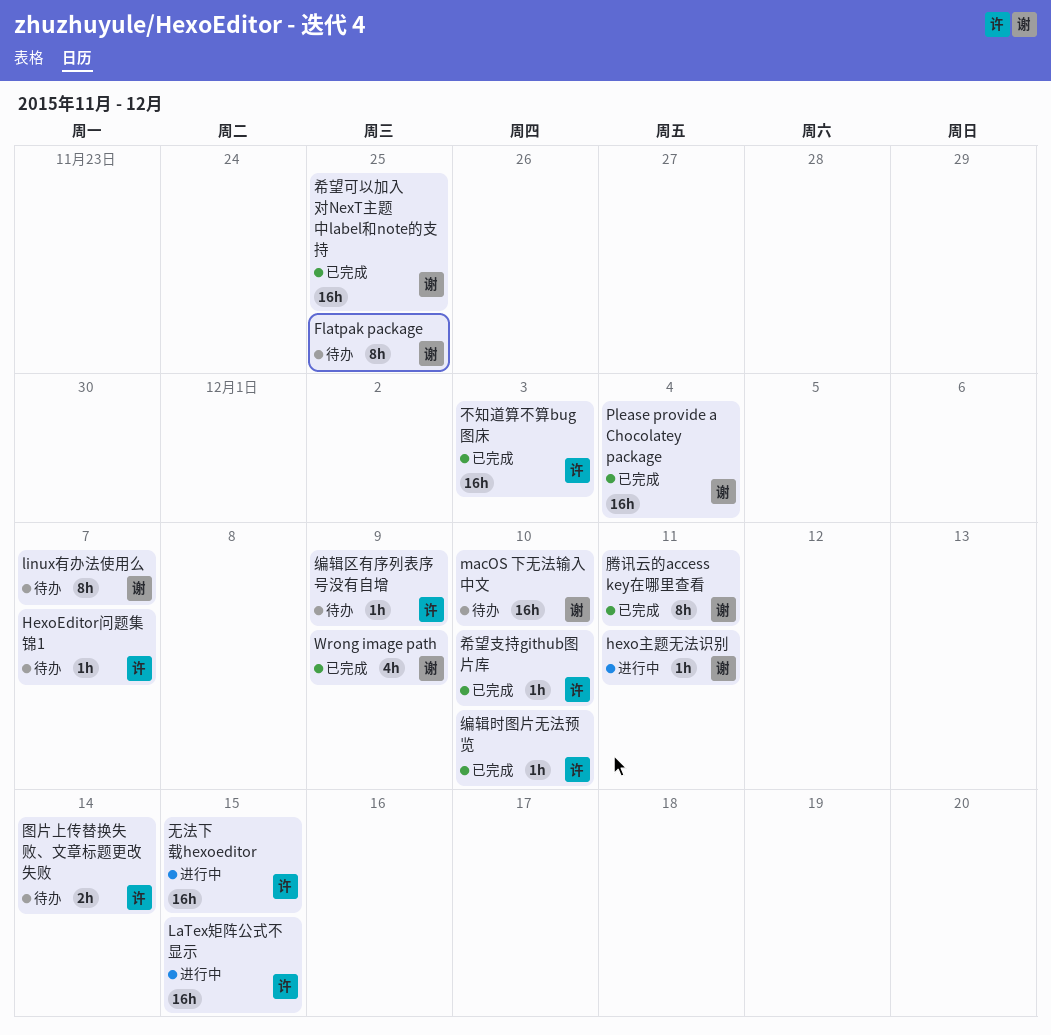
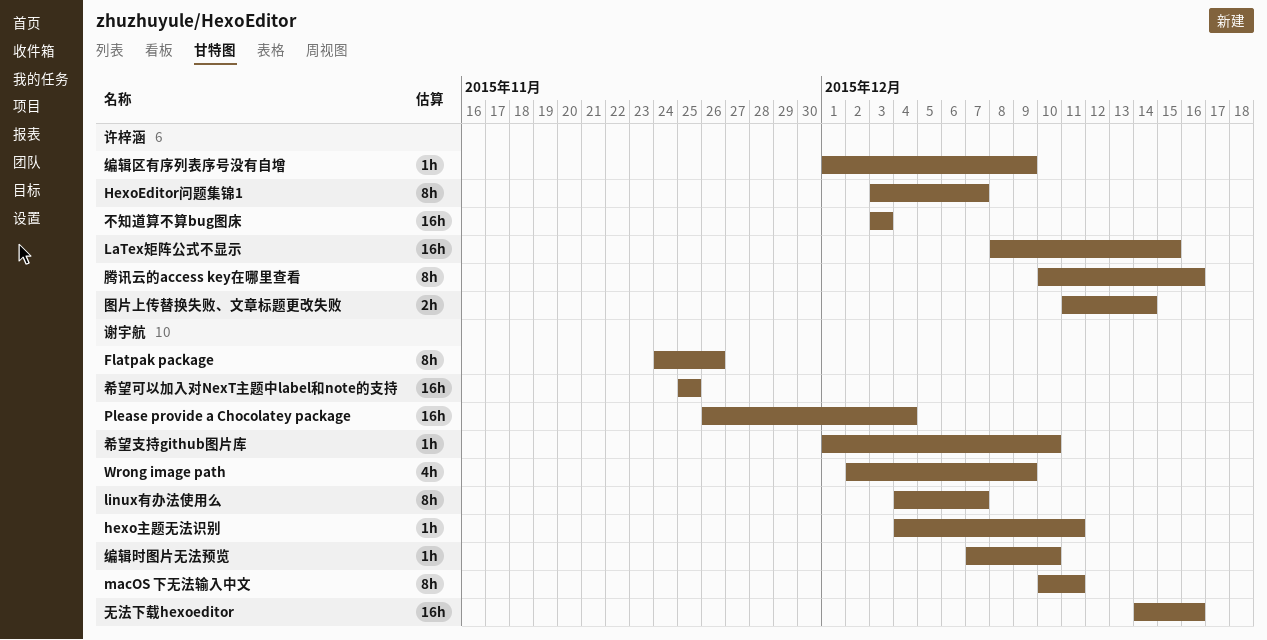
Flatpak package, due: Nov 25 -> Nov 26
HexoEditor问题集锦1, estimate: 1h -> 8h
macOS 下无法输入中文, estimate: 16h -> 8h
macOS 下无法输入中文, due: Dec 10 -> Dec 11
希望支持github图片库, owner: 许梓涵 -> 谢宇航
无法下载hexoeditor, owner: 许梓涵 -> 谢宇航
无法下载hexoeditor, due: Dec 15 -> Dec 16
编辑时图片无法预览, owner: 许梓涵 -> 谢宇航
腾讯云的access key在哪里查看, owner: 谢宇航 -> 许梓涵
腾讯云的access key在哪里查看, due: Dec 11 -> Dec 16

